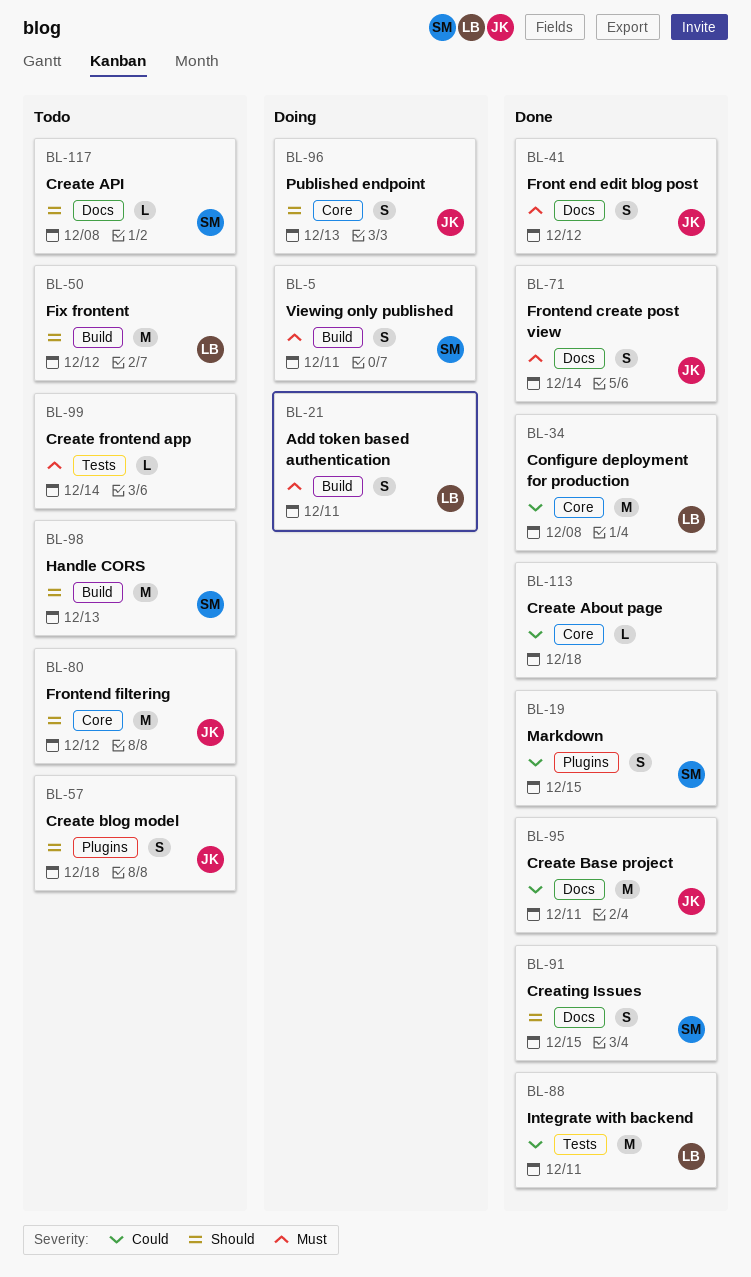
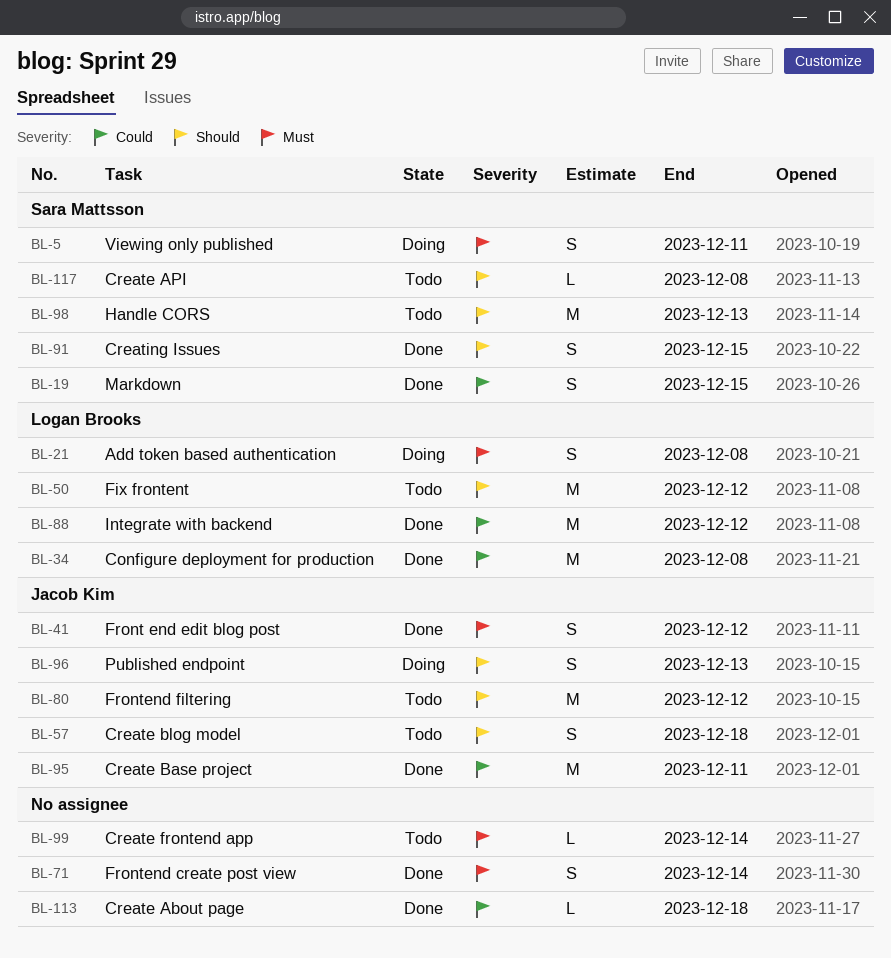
BL-21, due: Dec 11 -> Dec 8
BL-71, owner: Jacob Kim -> none
BL-88, due: Dec 11 -> Dec 12

